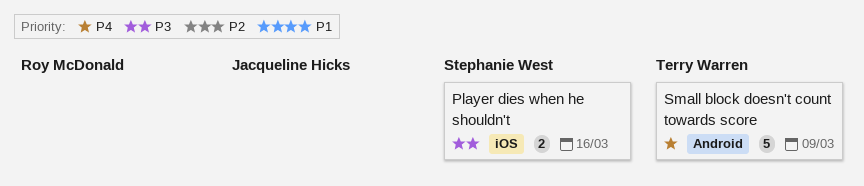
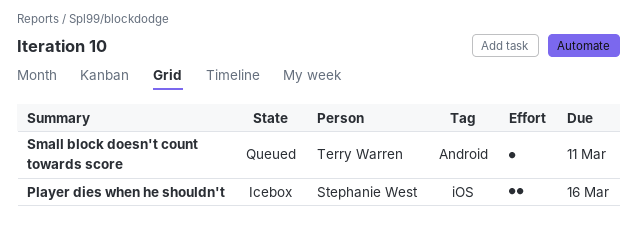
Small block doesn't count towards score, estimate: 5 -> 1
Small block doesn't count towards score, due: Mar 9 -> Mar 11

